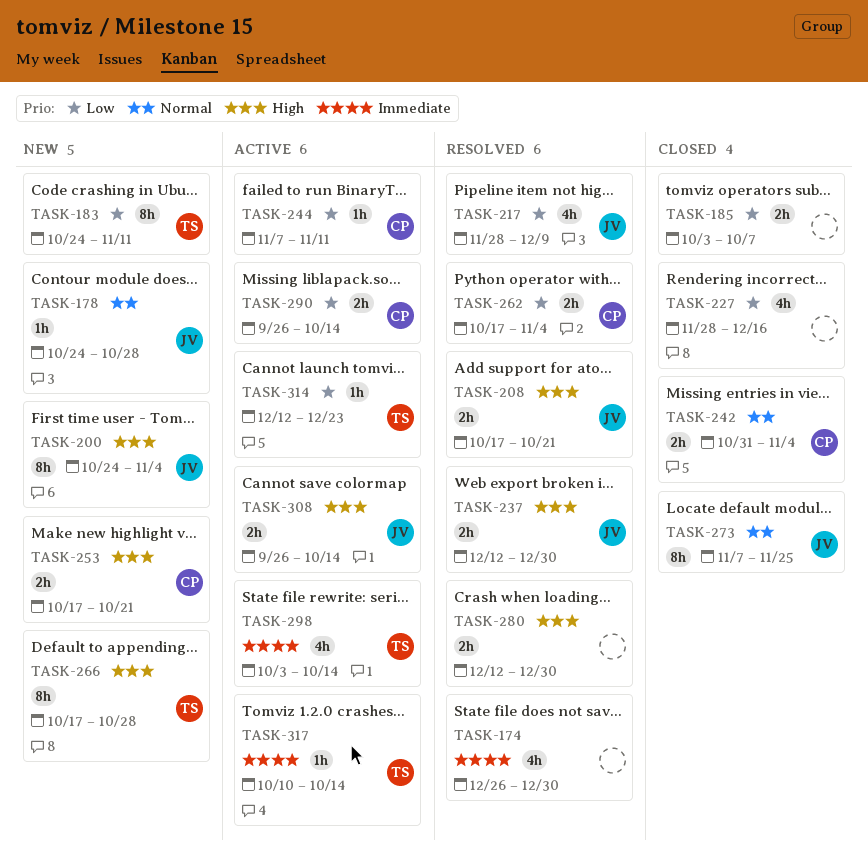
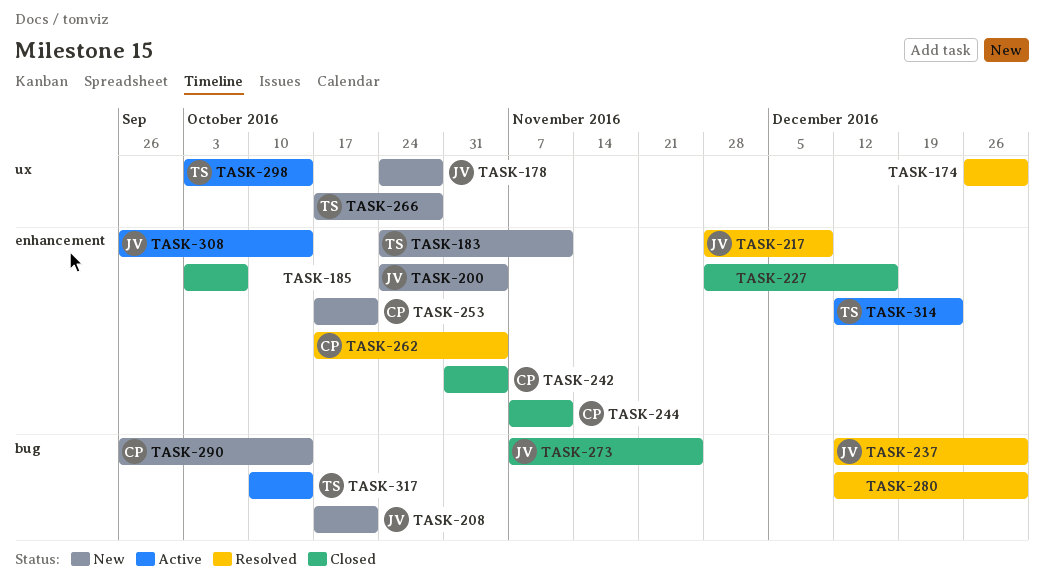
TASK-208, status: Resolved -> New
TASK-244, status: Active -> Closed
TASK-290, status: Active -> New

